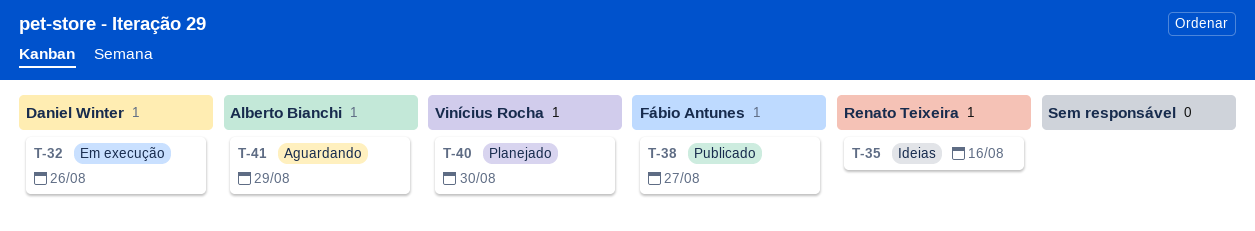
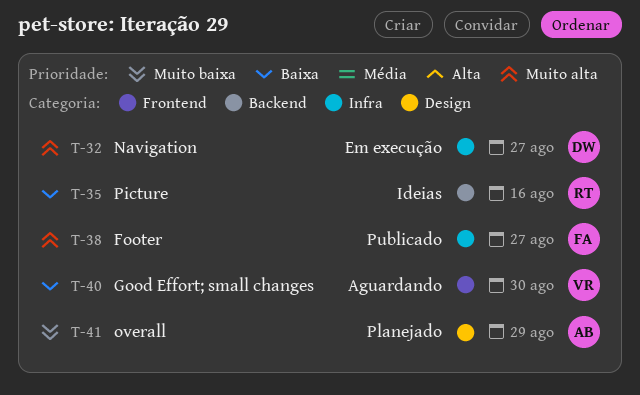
T-32, due: Aug 26 -> Aug 27
T-40, status: Planejado -> Aguardando
T-41, status: Aguardando -> Planejado

